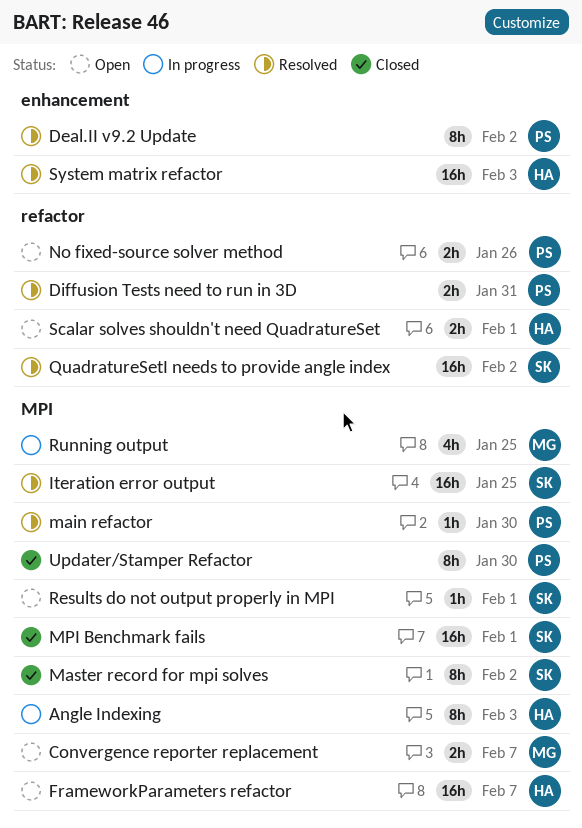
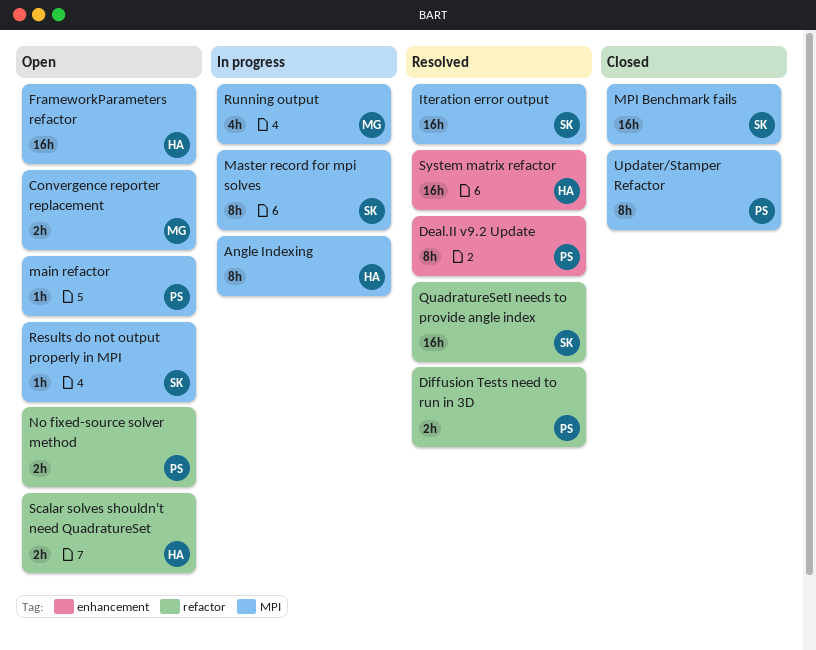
main refactor, status: Resolved -> Open
Master record for mpi solves, status: Closed -> In progress

